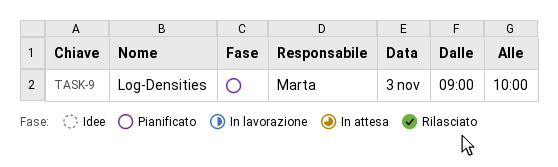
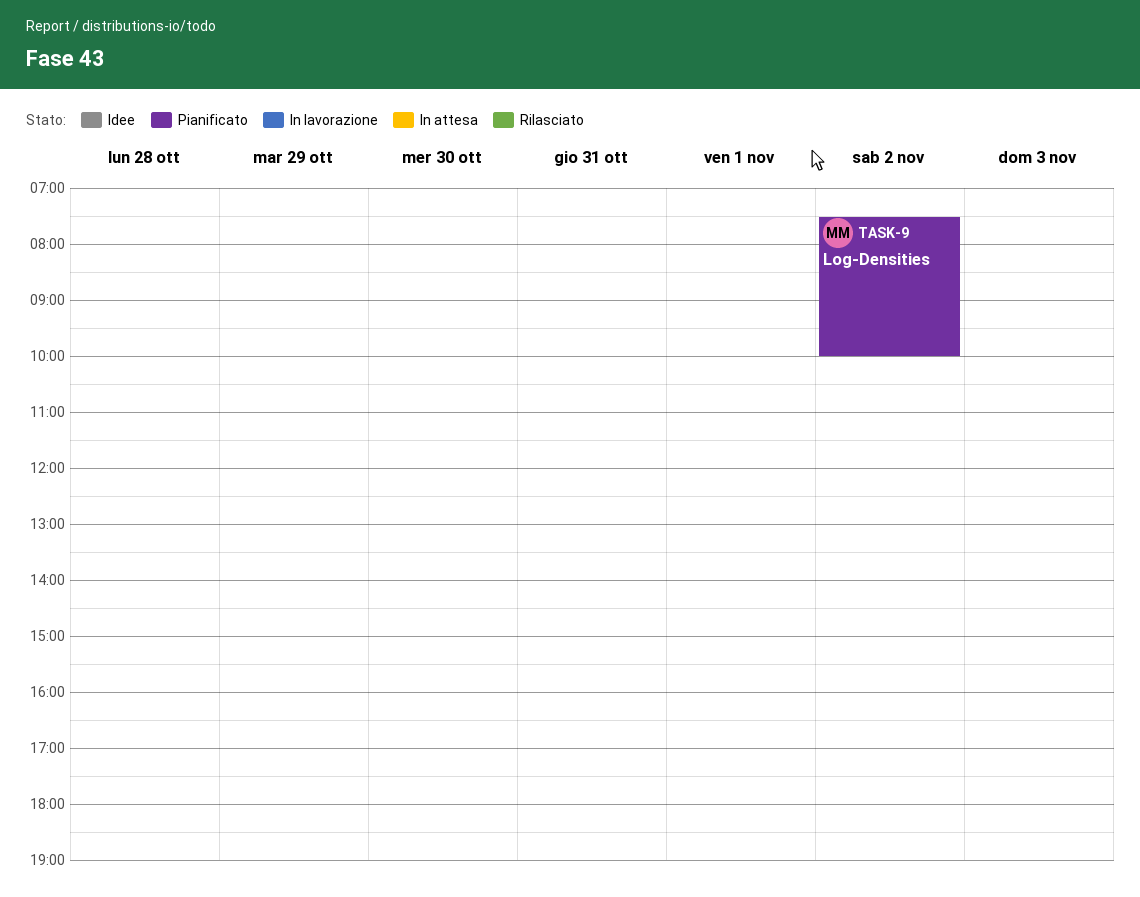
TASK-9, day: Nov 3 -> Nov 2
TASK-9, begins: 09:00 -> 07:30

